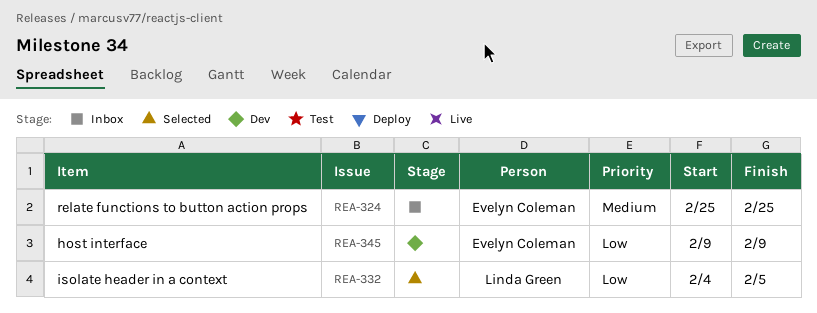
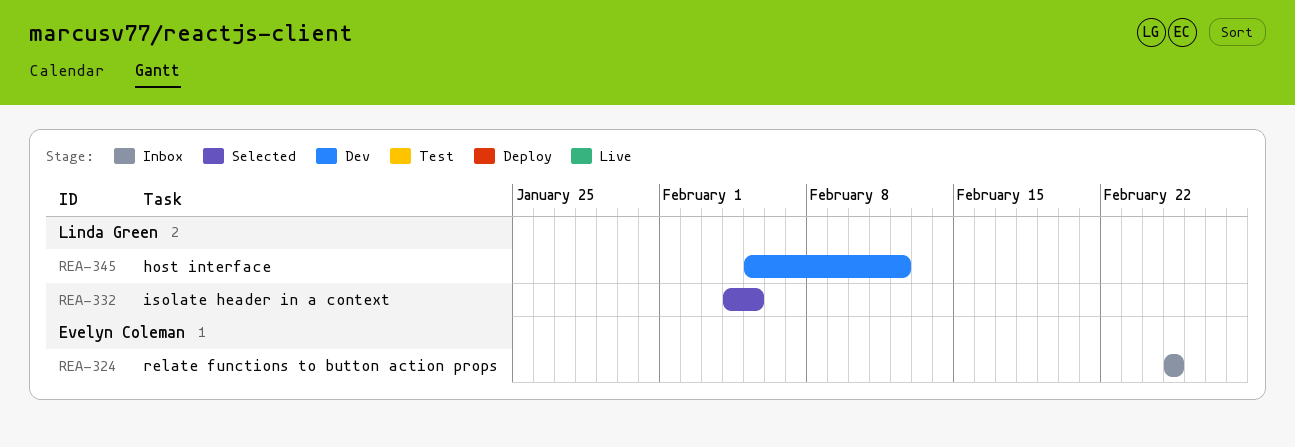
REA-345, owner: Evelyn Coleman -> Linda Green
REA-345, start: Feb 9 -> Feb 5
REA-345, due: Feb 9 -> Feb 12

